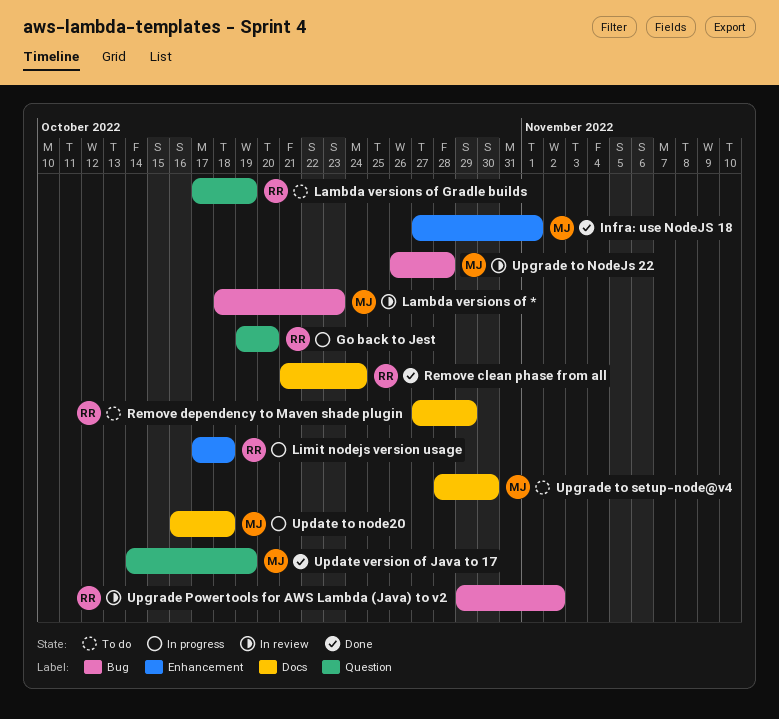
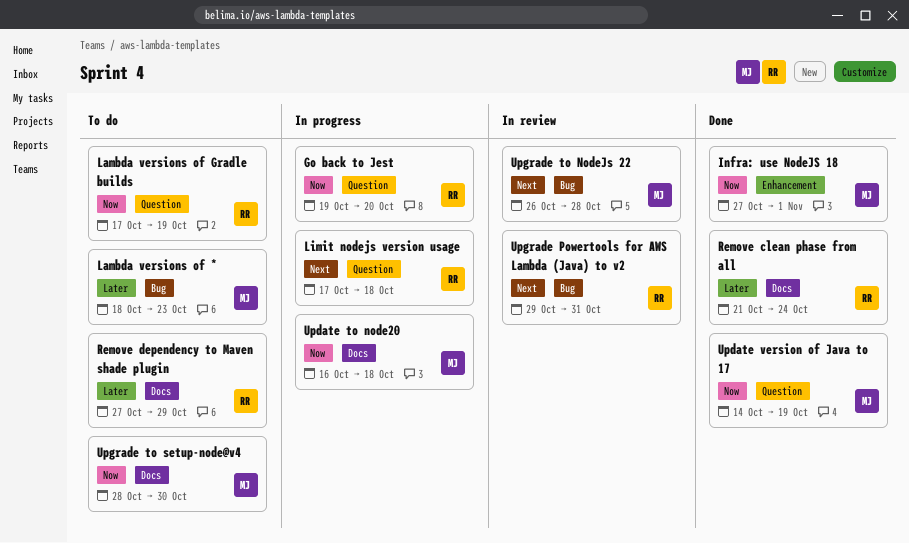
Lambda versions of *, status: In review -> To do
Limit nodejs version usage, label: Enhancement -> Question
Upgrade Powertools for AWS Lambda (Java) to v2, due: Nov 2 -> Oct 31

